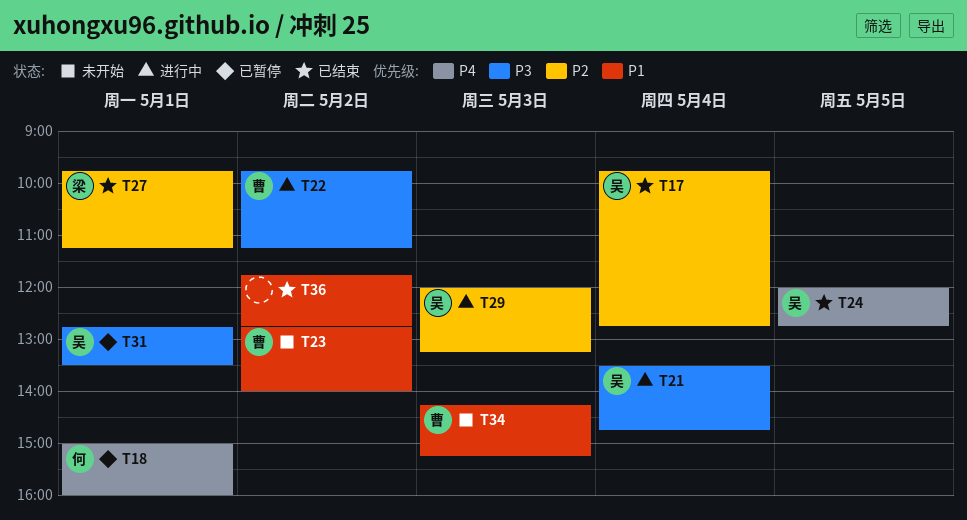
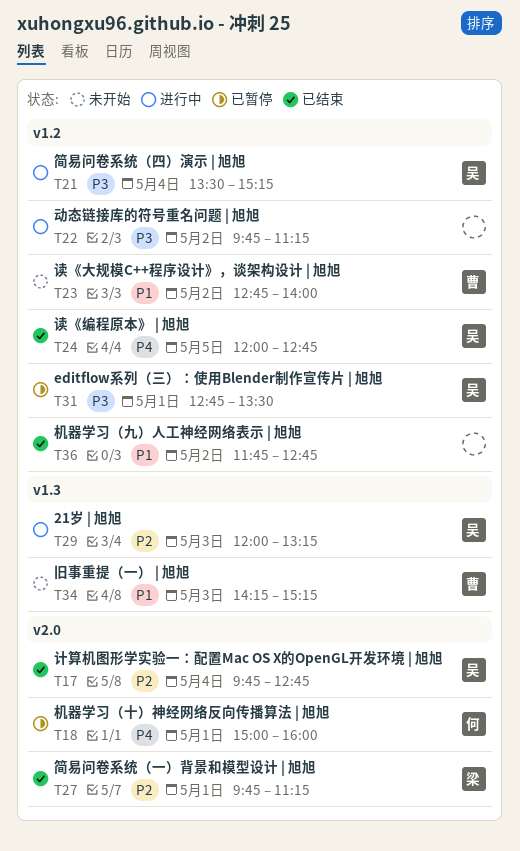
T21, ends: 14:45 -> 15:15
T22, owner: 曹 -> none

